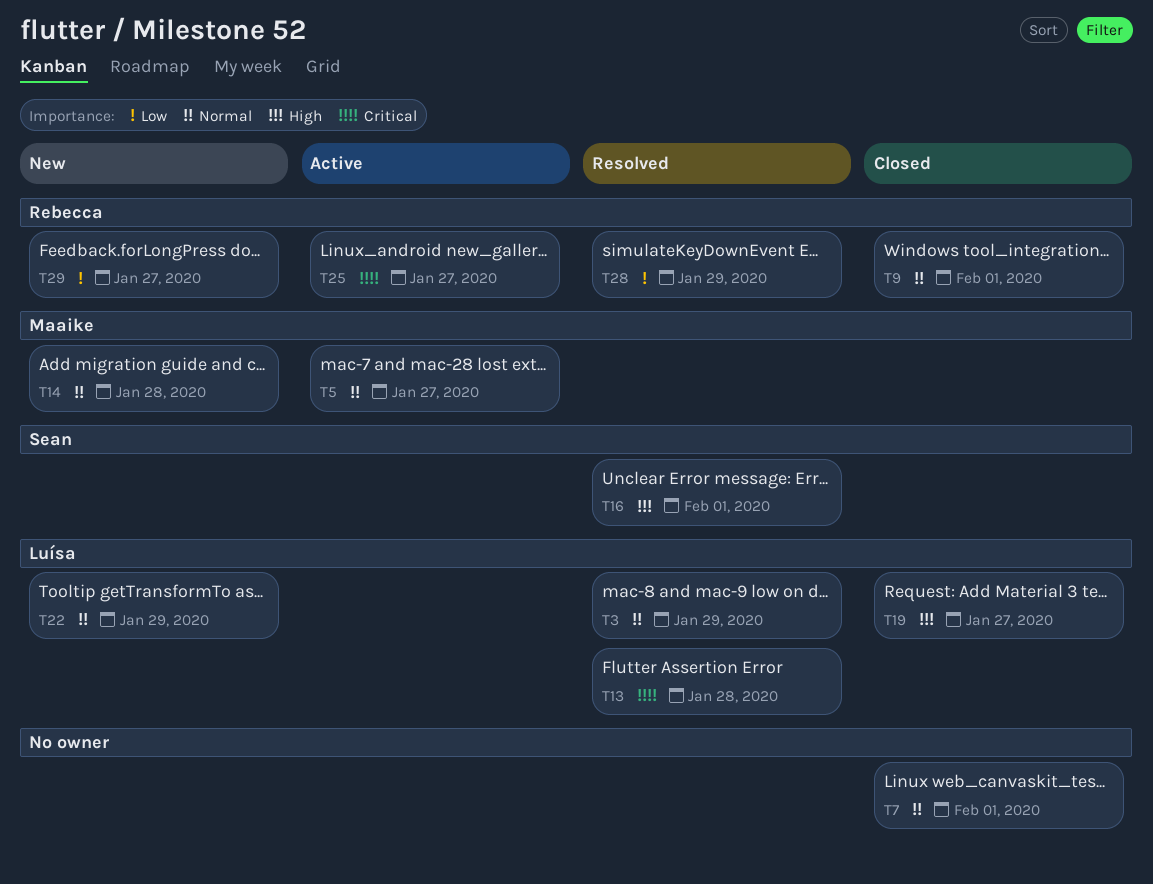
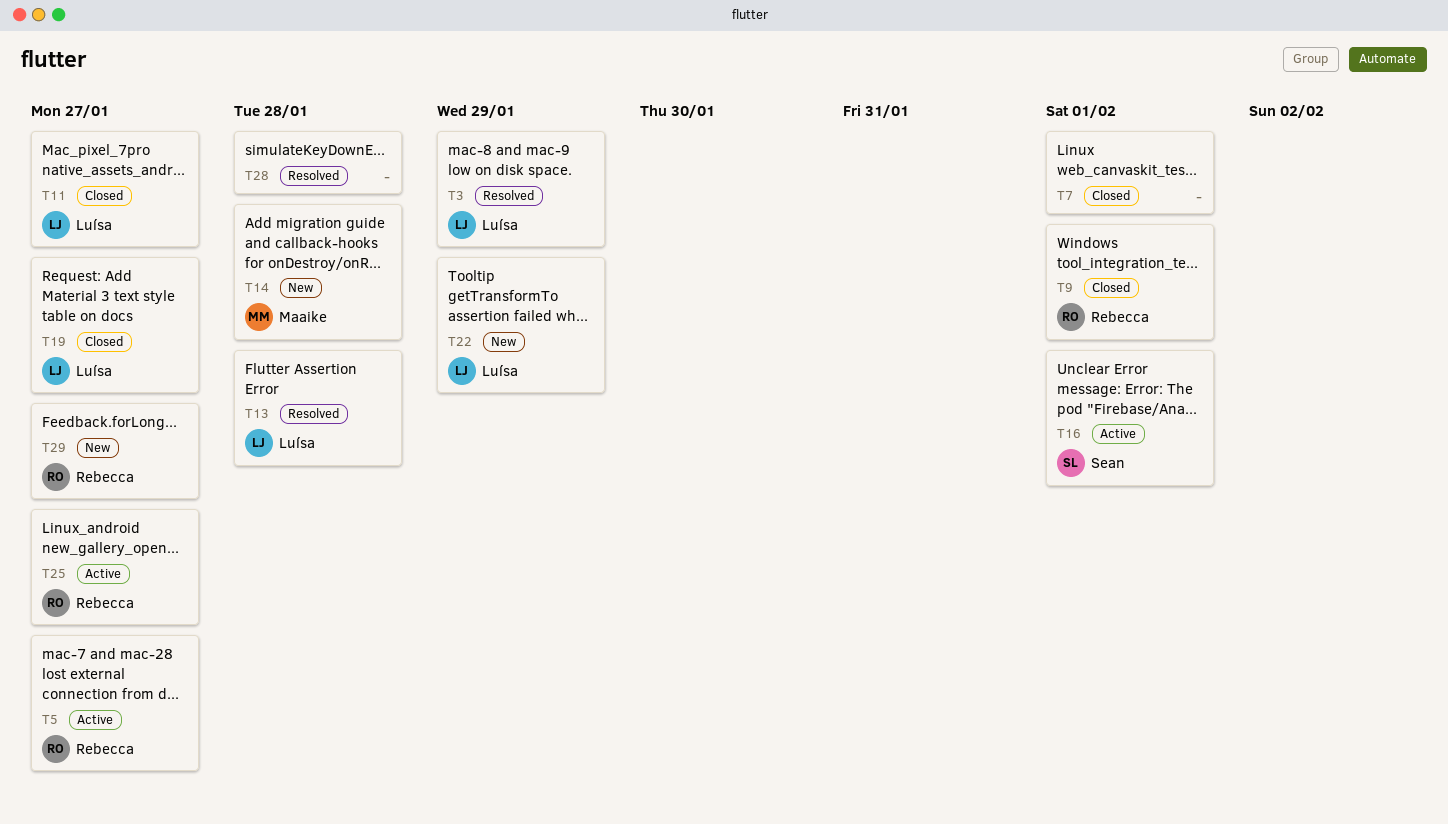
T5, owner: Maaike -> Rebecca
T11: none -> present
T16, status: Resolved -> Active
T28, owner: Rebecca -> none
T28, due: Jan 29 -> Jan 28

